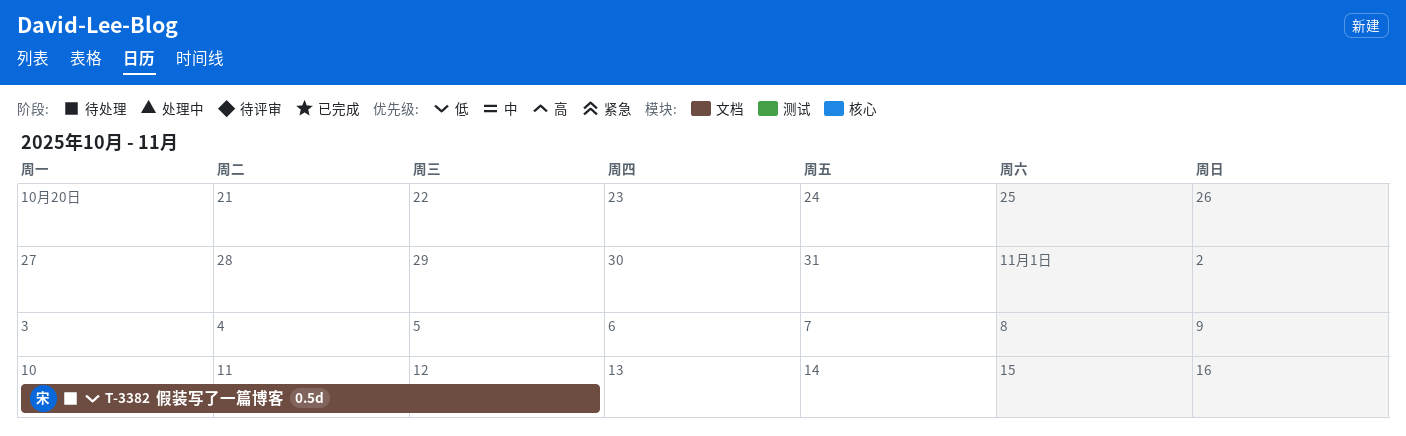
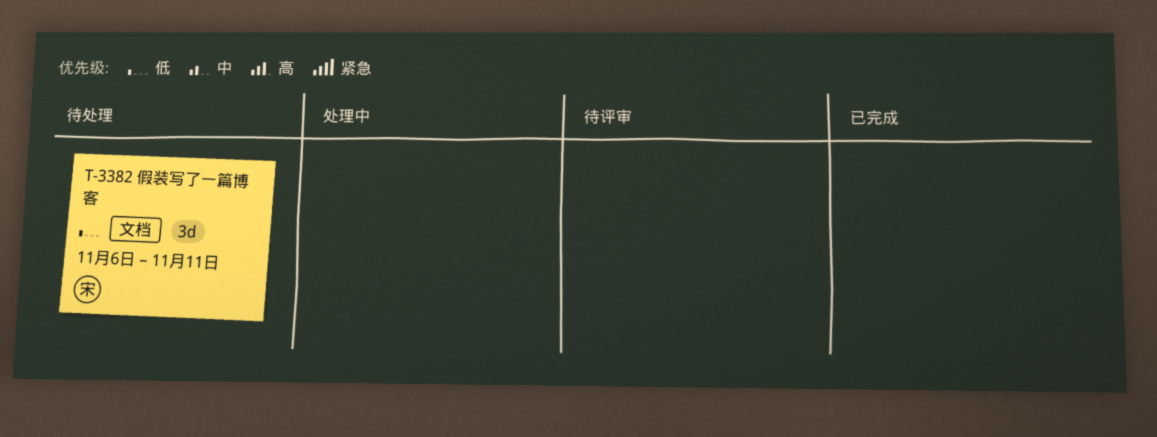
T-3382, estimate: 0.5d -> 3d
T-3382, start: Nov 10 -> Nov 6
T-3382, due: Nov 12 -> Nov 11

